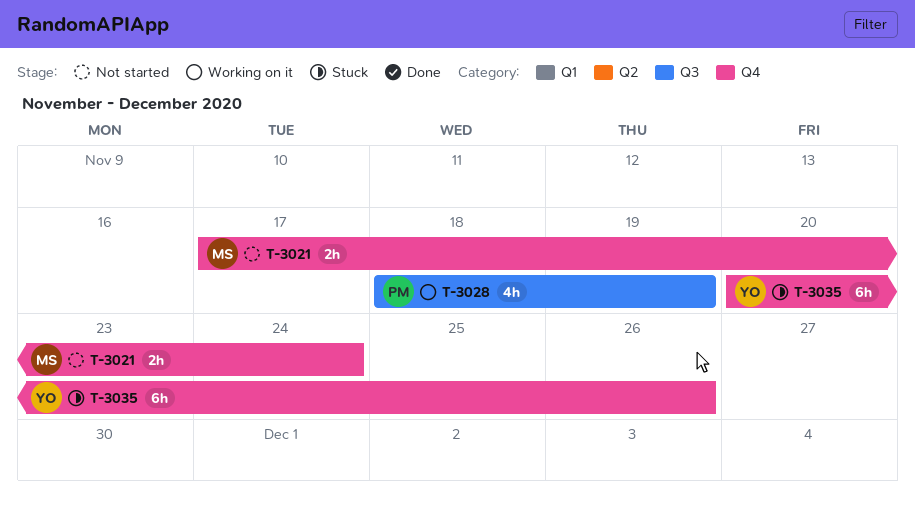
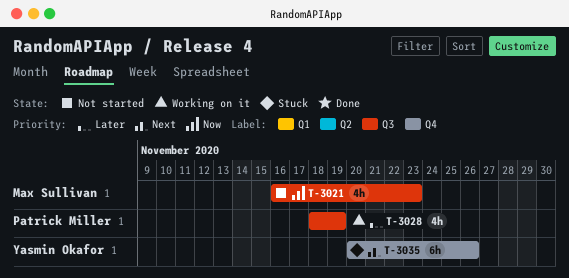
T-3021, label: Q4 -> Q3
T-3021, estimate: 2h -> 4h
T-3021, start: Nov 17 -> Nov 16
T-3021, due: Nov 24 -> Nov 23

